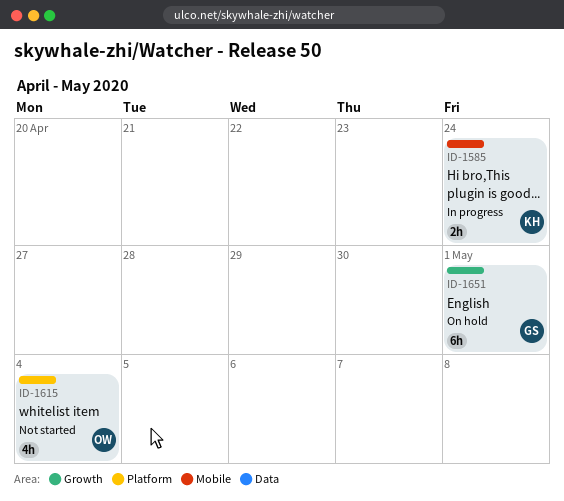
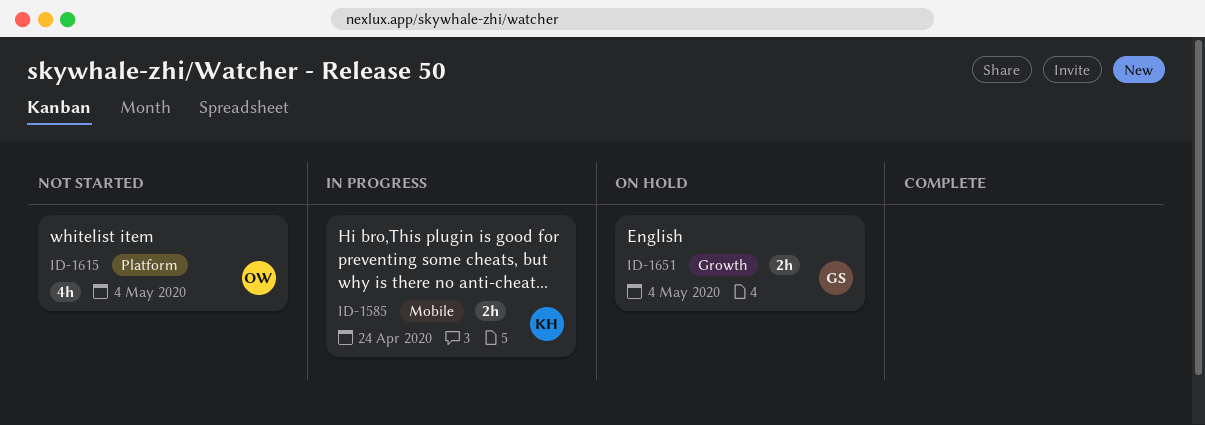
ID-1651, estimate: 6h -> 2h
ID-1651, due: May 1 -> May 4

